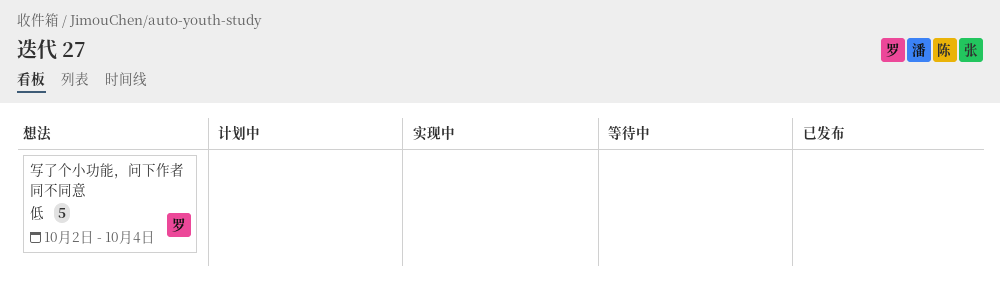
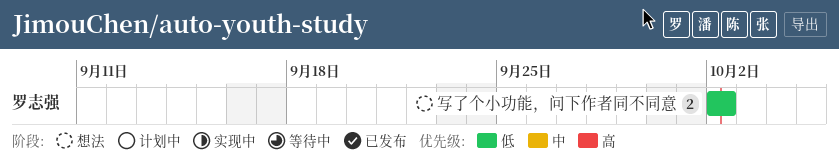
写了个小功能，问下作者同不同意, estimate: 5 -> 2
写了个小功能，问下作者同不同意, due: Oct 4 -> Oct 2

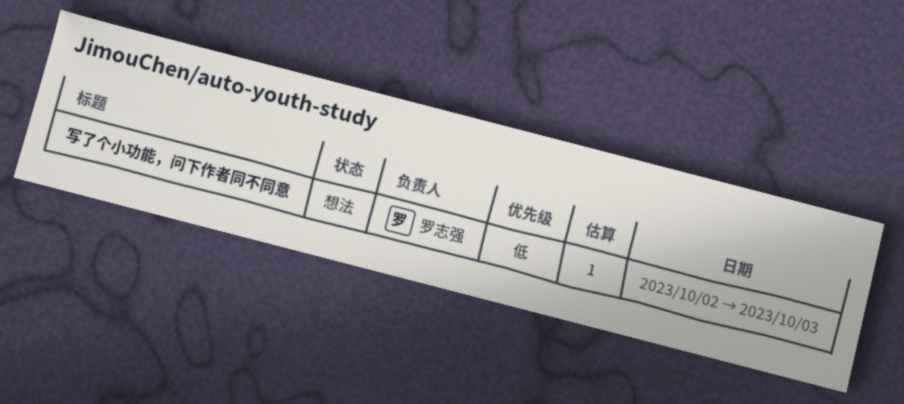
写了个小功能，问下作者同不同意, estimate: 2 -> 1
写了个小功能，问下作者同不同意, due: Oct 2 -> Oct 3

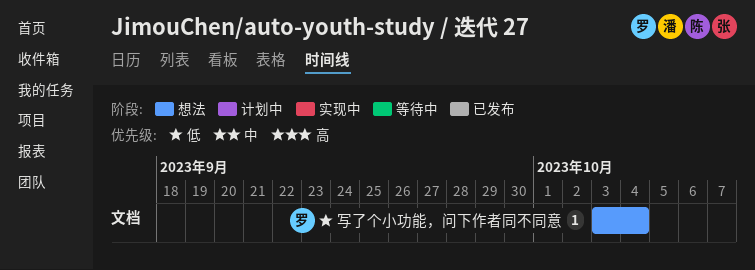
写了个小功能，问下作者同不同意, start: Oct 2 -> Oct 3
写了个小功能，问下作者同不同意, due: Oct 3 -> Oct 4

